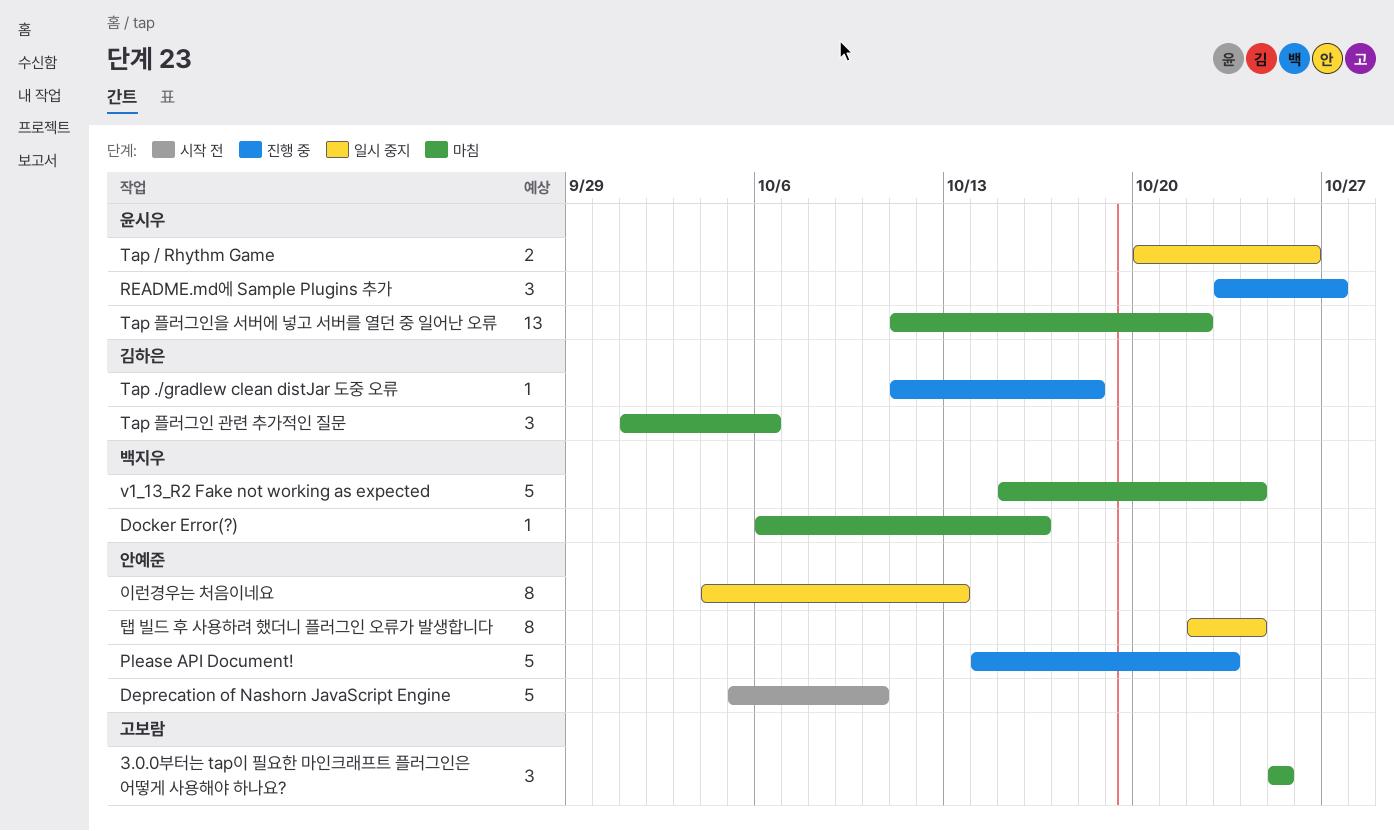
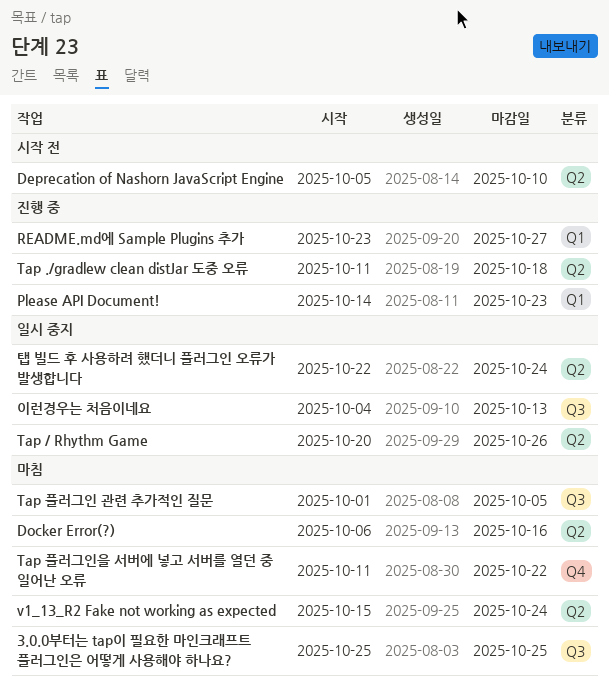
Tap 플러그인 관련 추가적인 질문, due: Oct 6 -> Oct 5

